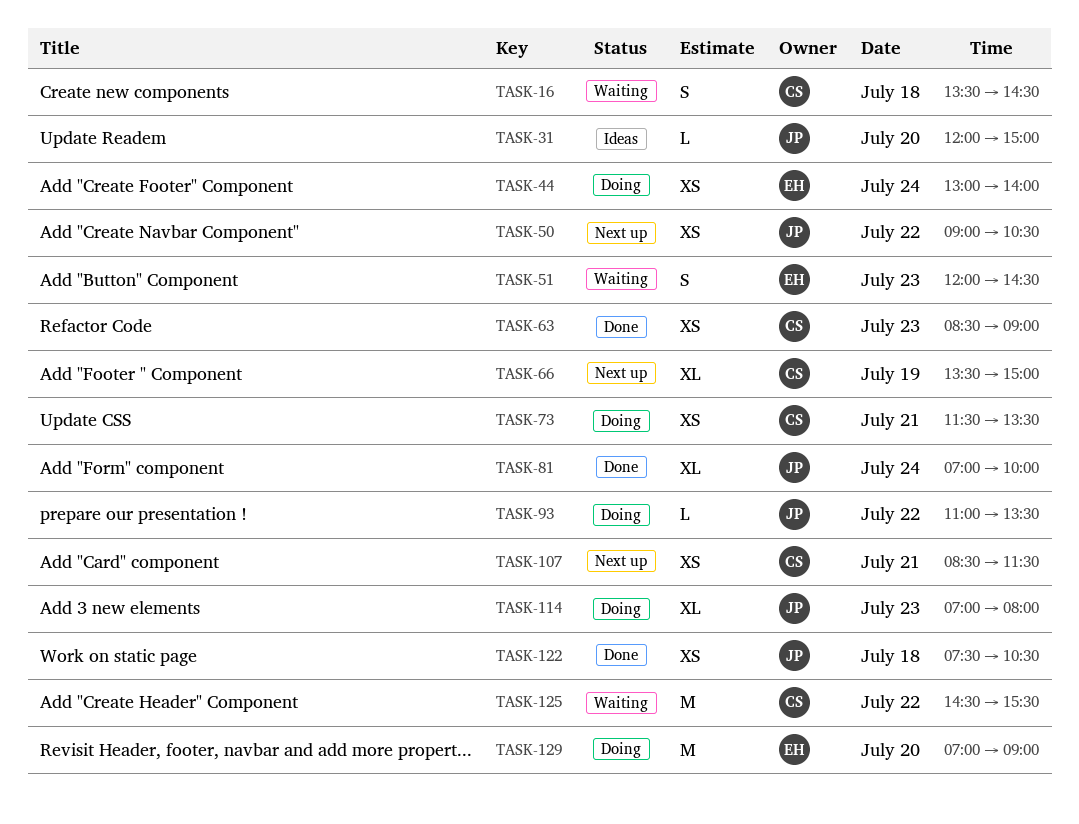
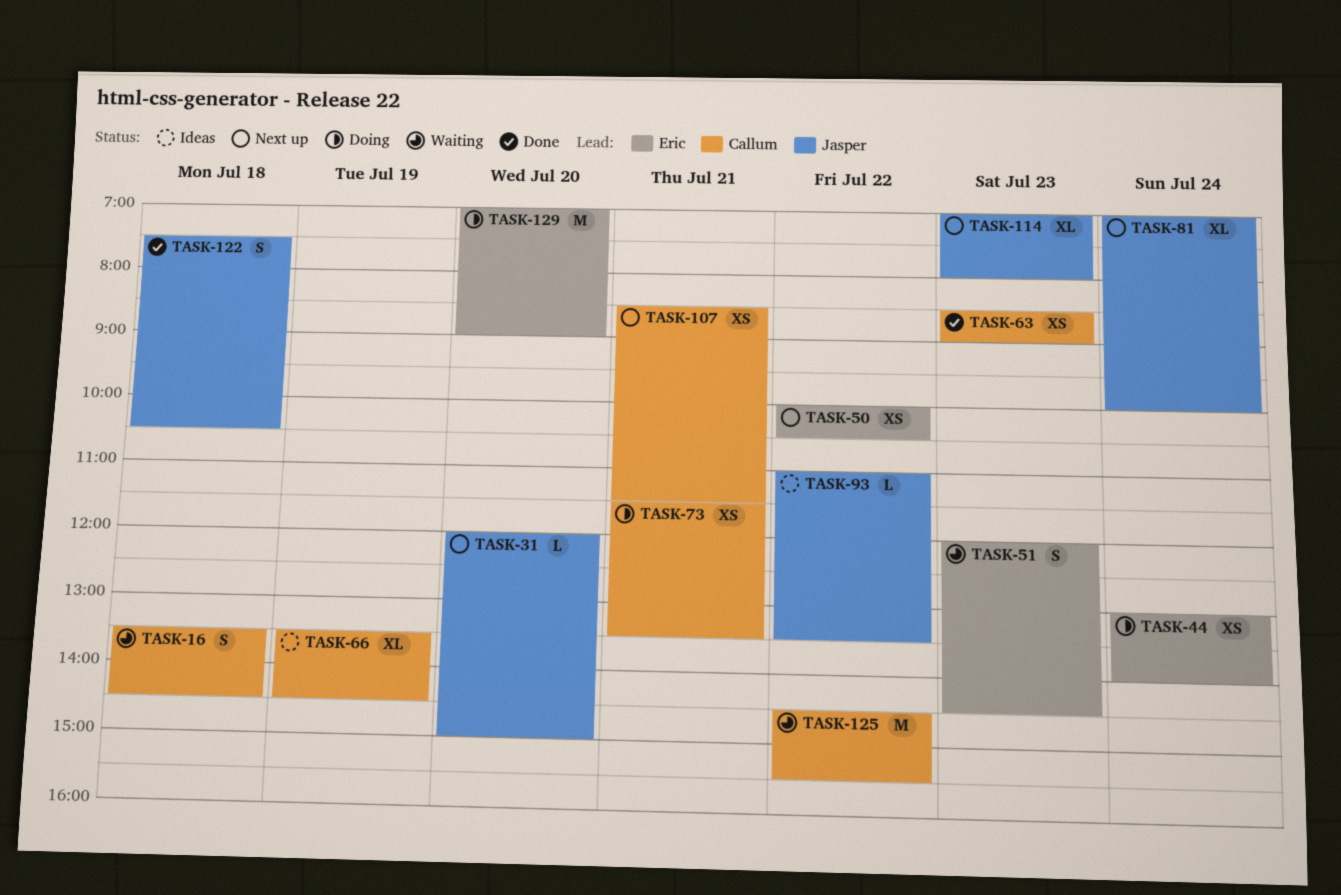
TASK-31, status: Ideas -> Next up
TASK-50, owner: Jasper -> Eric
TASK-50, begins: 09:00 -> 10:00
TASK-66, status: Next up -> Ideas
TASK-66, ends: 15:00 -> 14:30
TASK-81, status: Done -> Next up
TASK-93, status: Doing -> Ideas
TASK-114, status: Doing -> Next up
TASK-122, estimate: XS -> S

